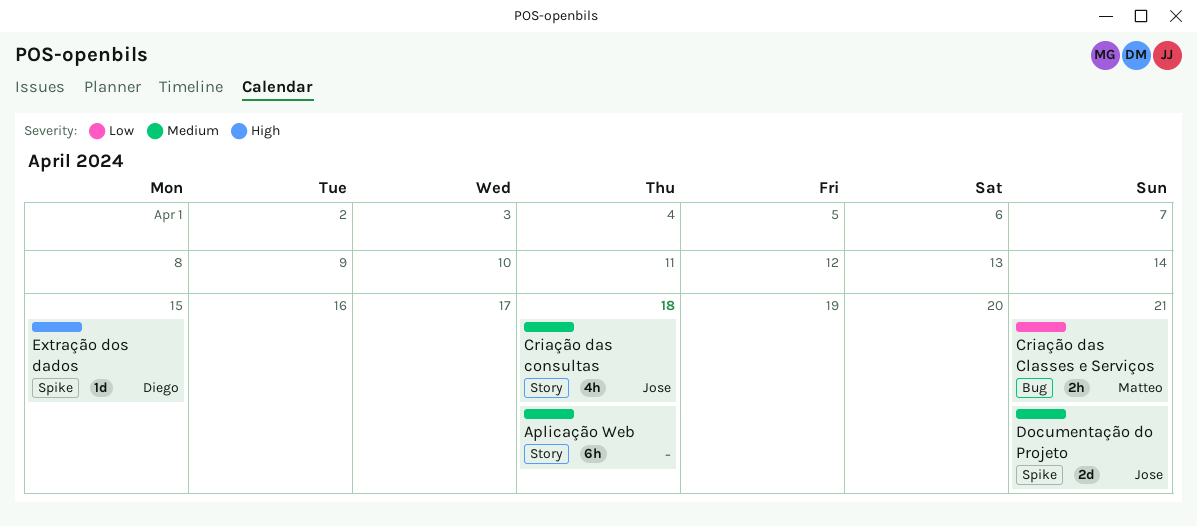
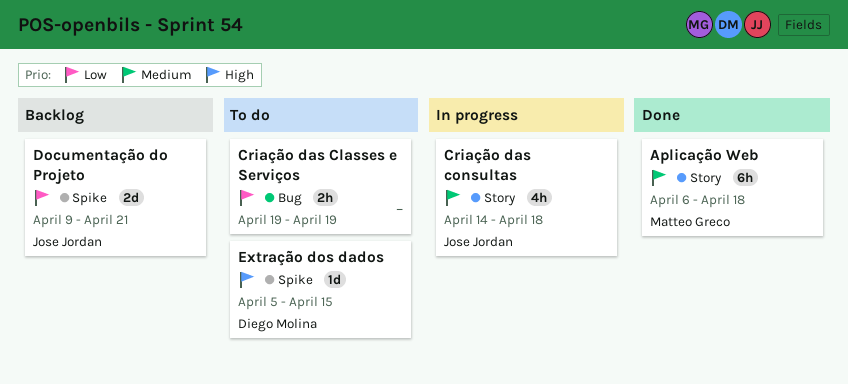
Aplicação Web, owner: none -> Matteo Greco
Criação das Classes e Serviços, owner: Matteo Greco -> none
Criação das Classes e Serviços, due: Apr 21 -> Apr 19
Documentação do Projeto, priority: Medium -> Low

